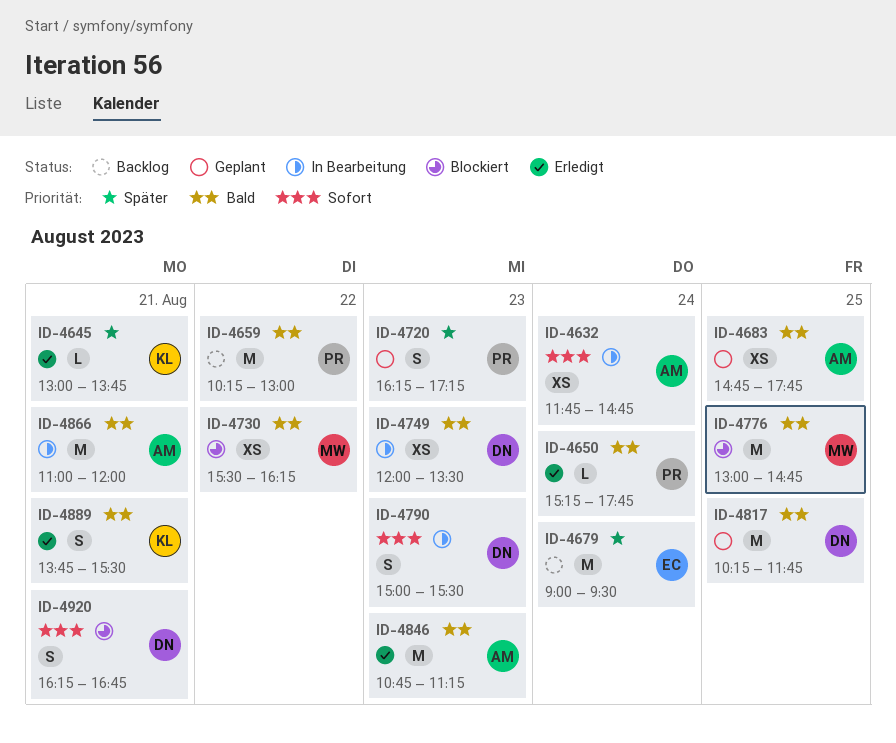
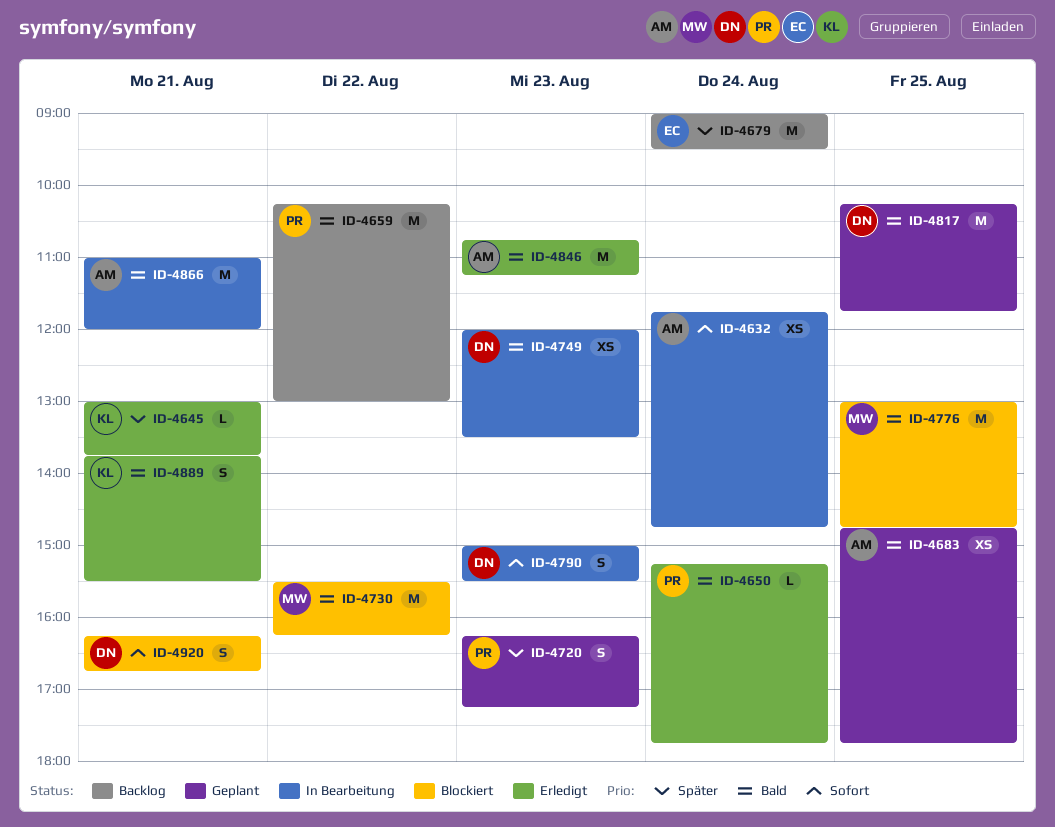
ID-4730, estimate: XS -> M

